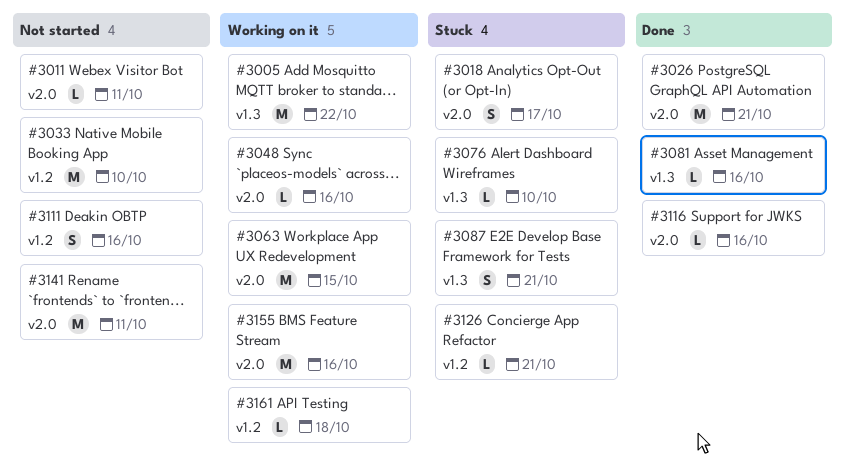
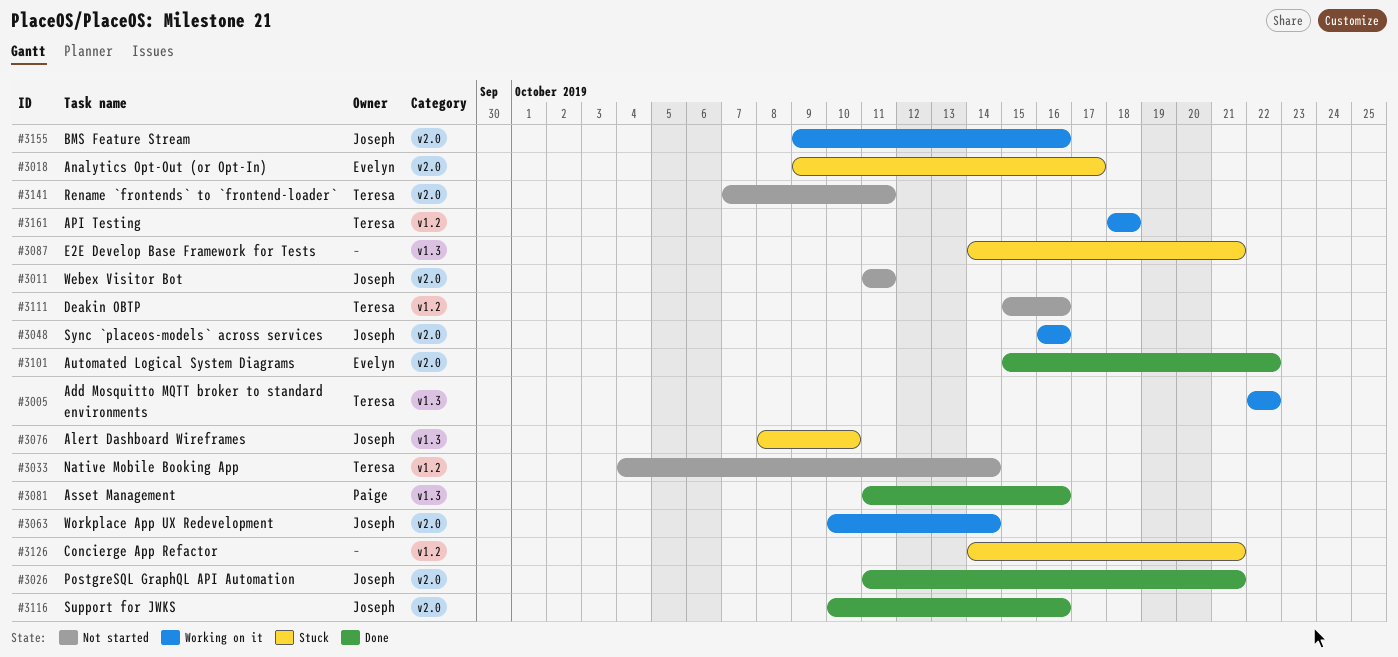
#3033, due: Oct 10 -> Oct 14
#3063, due: Oct 15 -> Oct 14
#3101: none -> present

